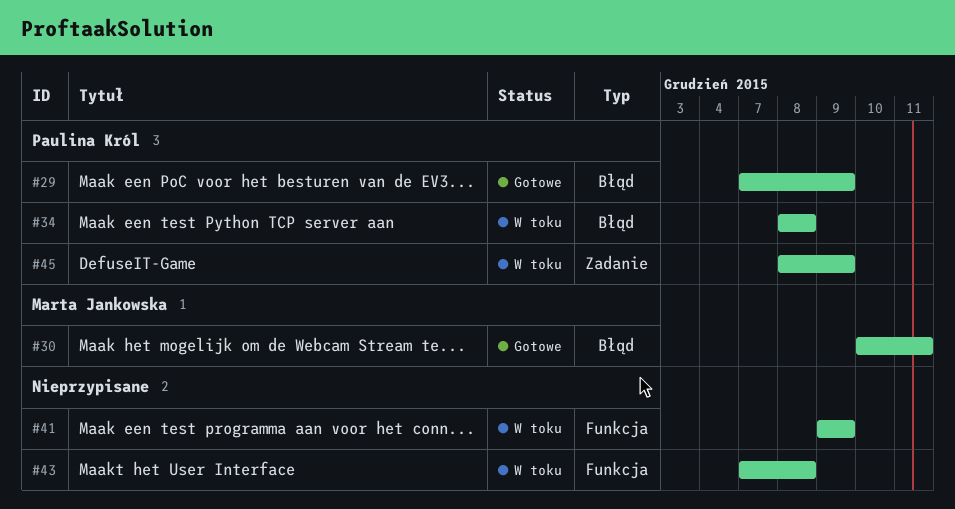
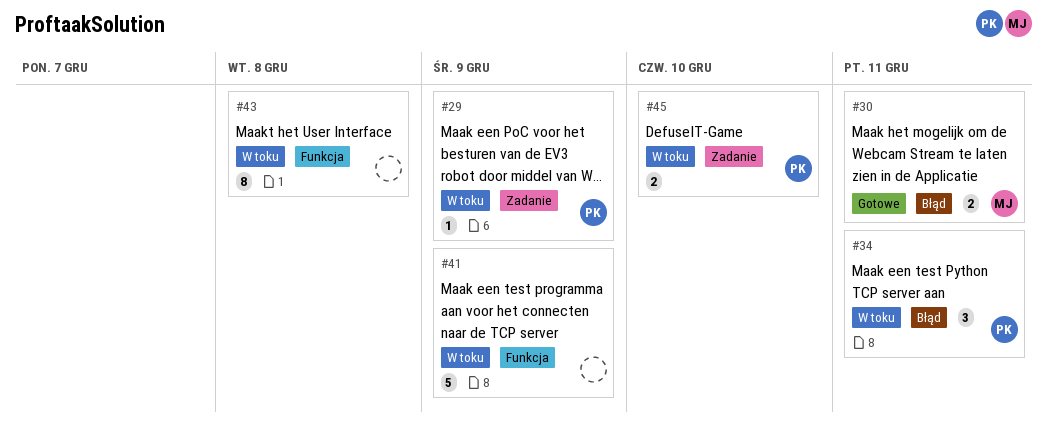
#29, status: Gotowe -> W toku
#29, label: Błąd -> Zadanie
#34, due: Dec 8 -> Dec 11
#45, due: Dec 9 -> Dec 10

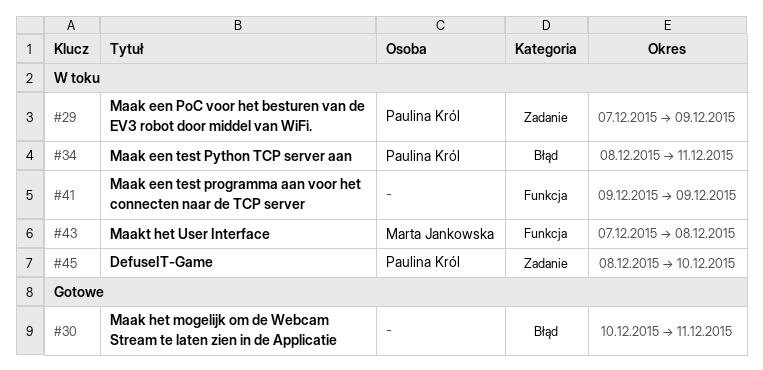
#30, owner: Marta Jankowska -> none
#43, owner: none -> Marta Jankowska

